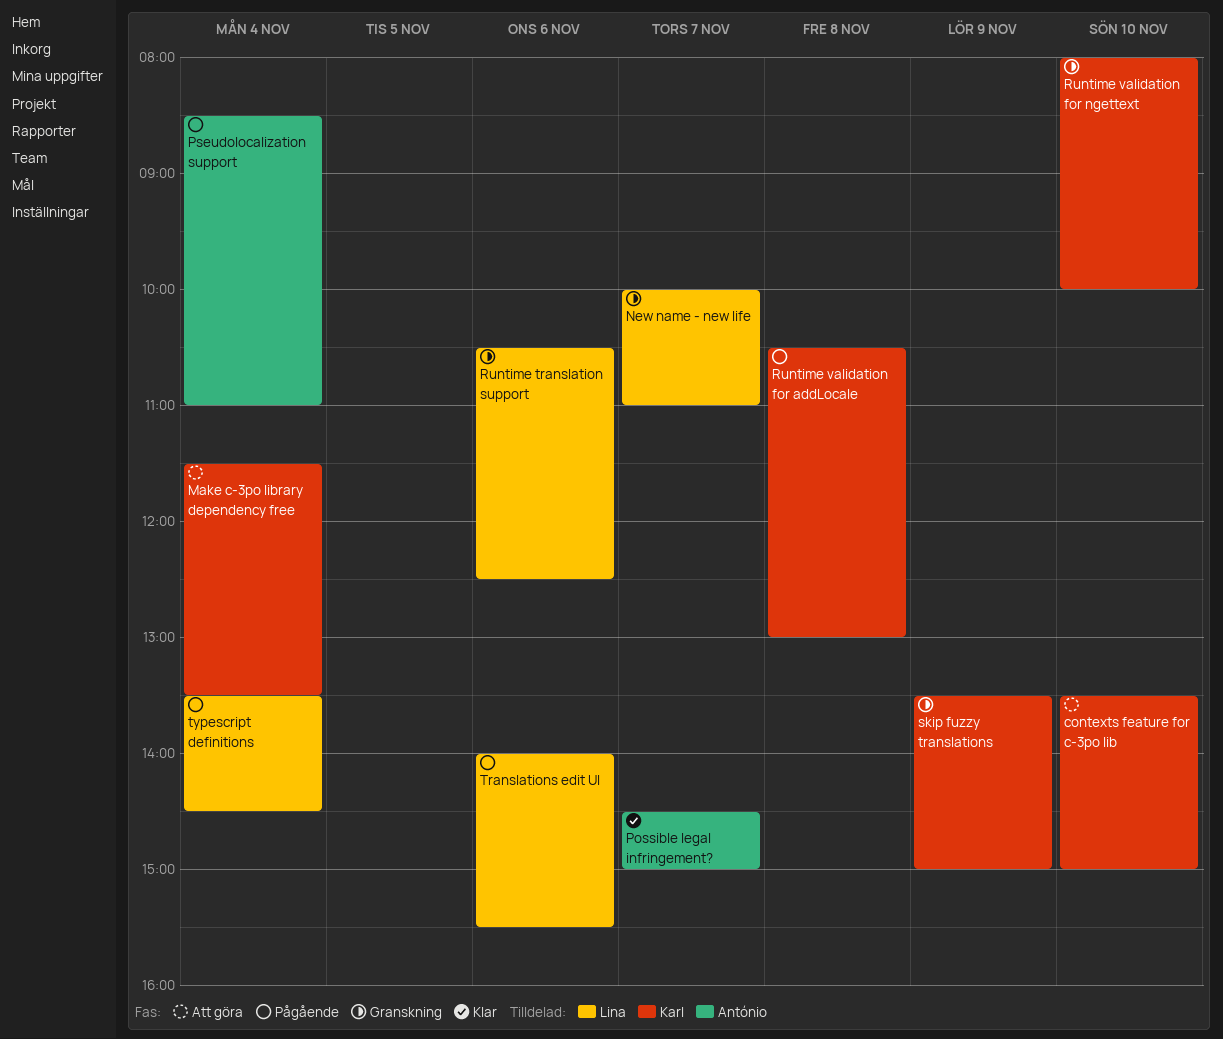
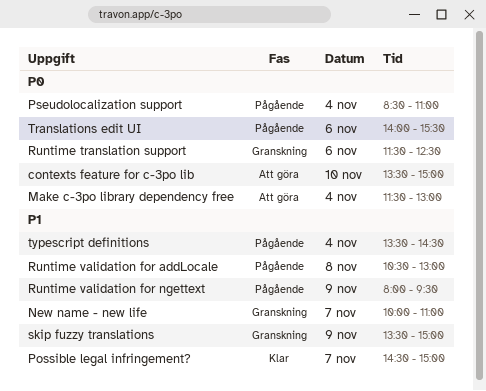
Make c-3po library dependency free, ends: 13:30 -> 13:00
Runtime translation support, begins: 10:30 -> 11:30
Runtime validation for ngettext, status: Granskning -> Pågående
Runtime validation for ngettext, day: Nov 10 -> Nov 9
Runtime validation for ngettext, ends: 10:00 -> 09:30

